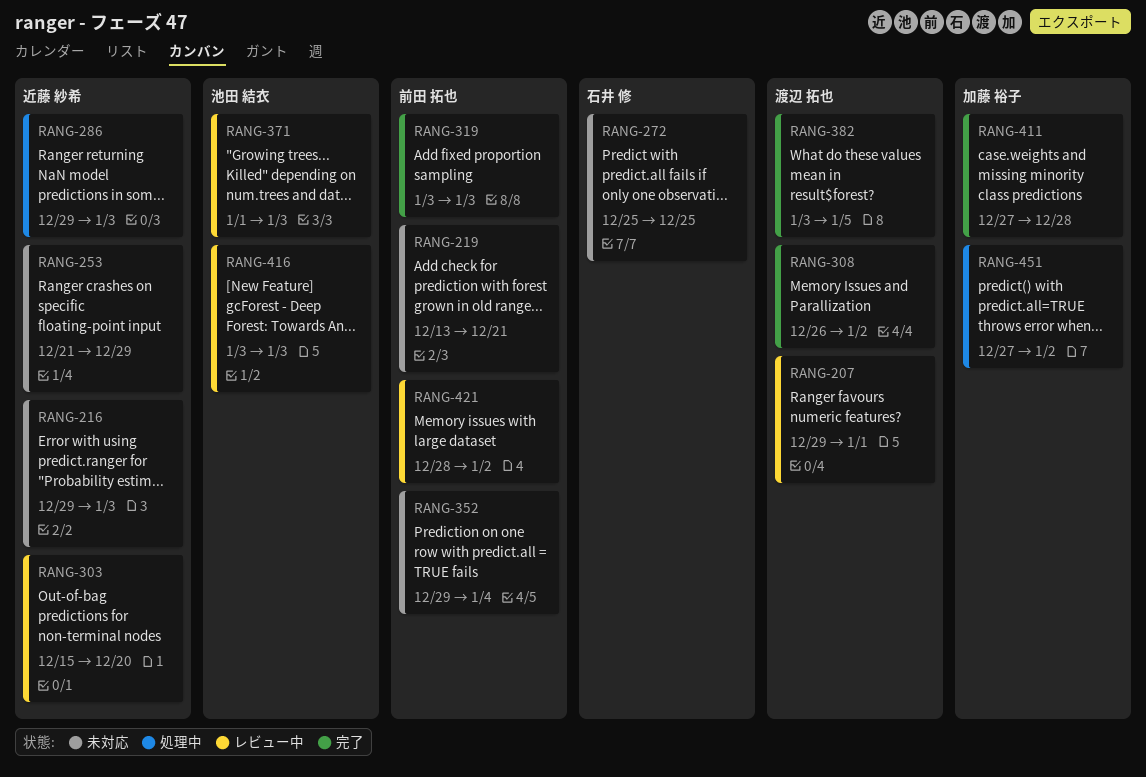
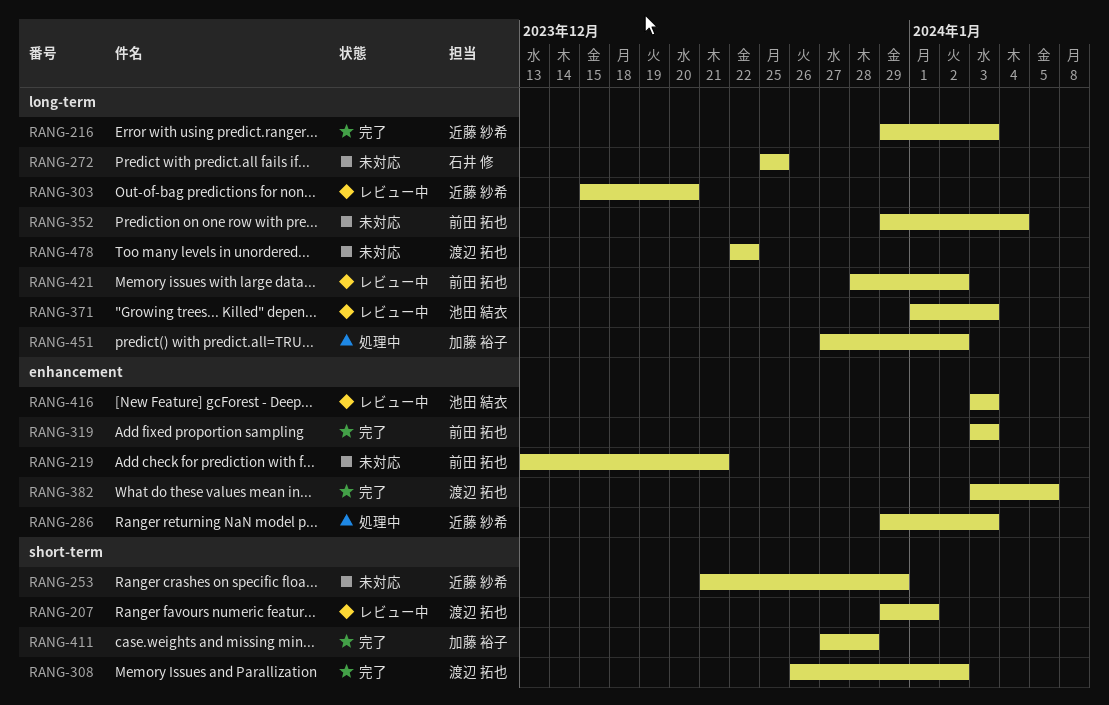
RANG-216, status: 未対応 -> 完了
RANG-478: none -> present

